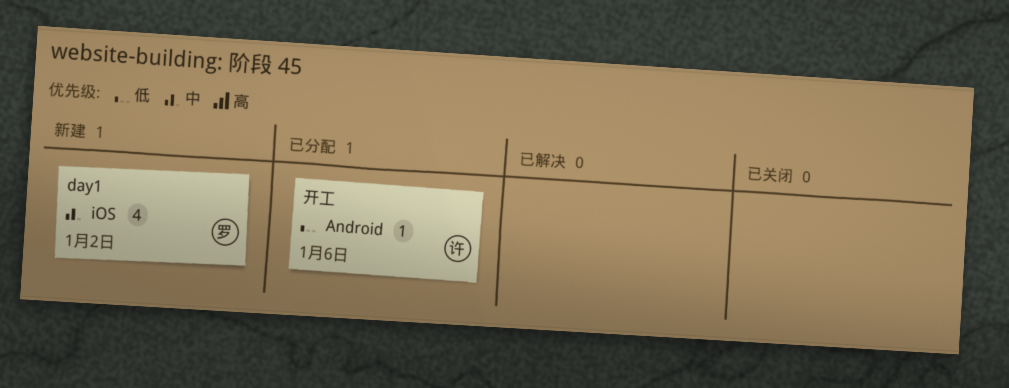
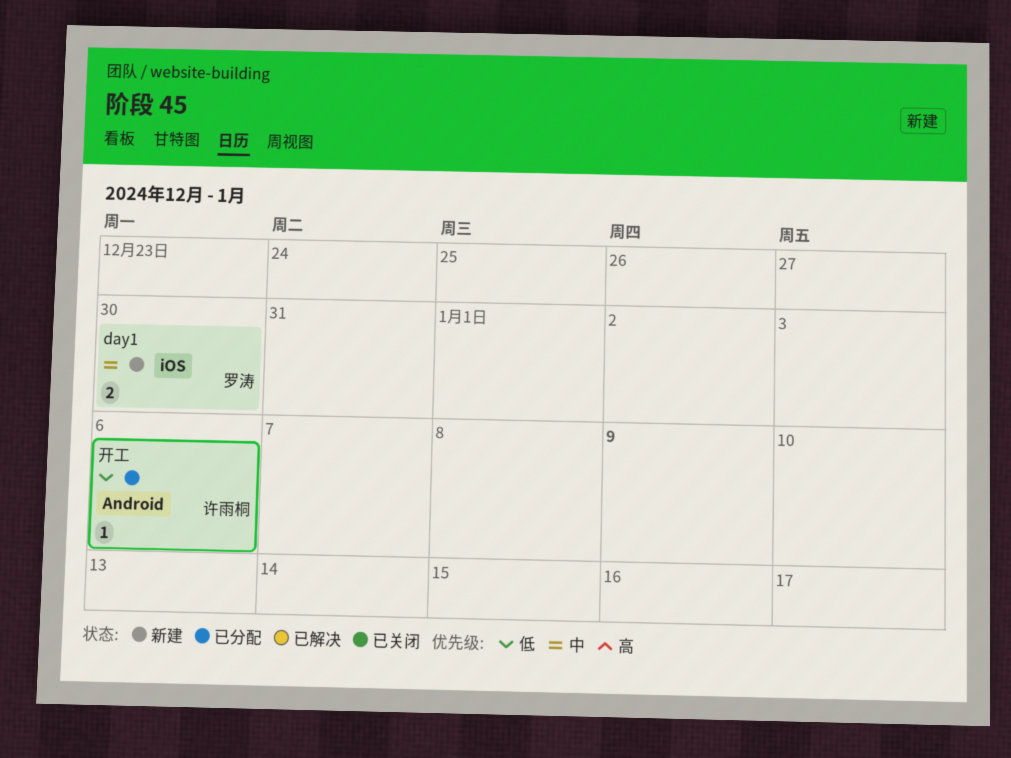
day1, estimate: 4 -> 2
day1, due: Jan 2 -> Dec 30

